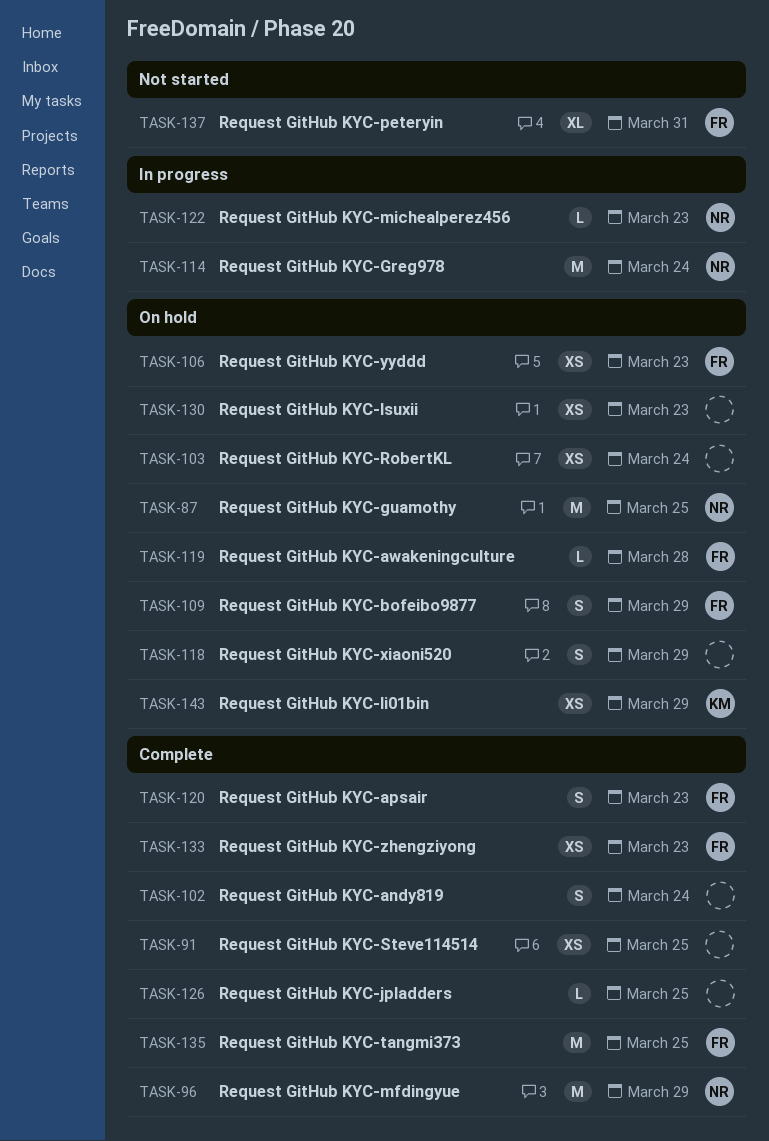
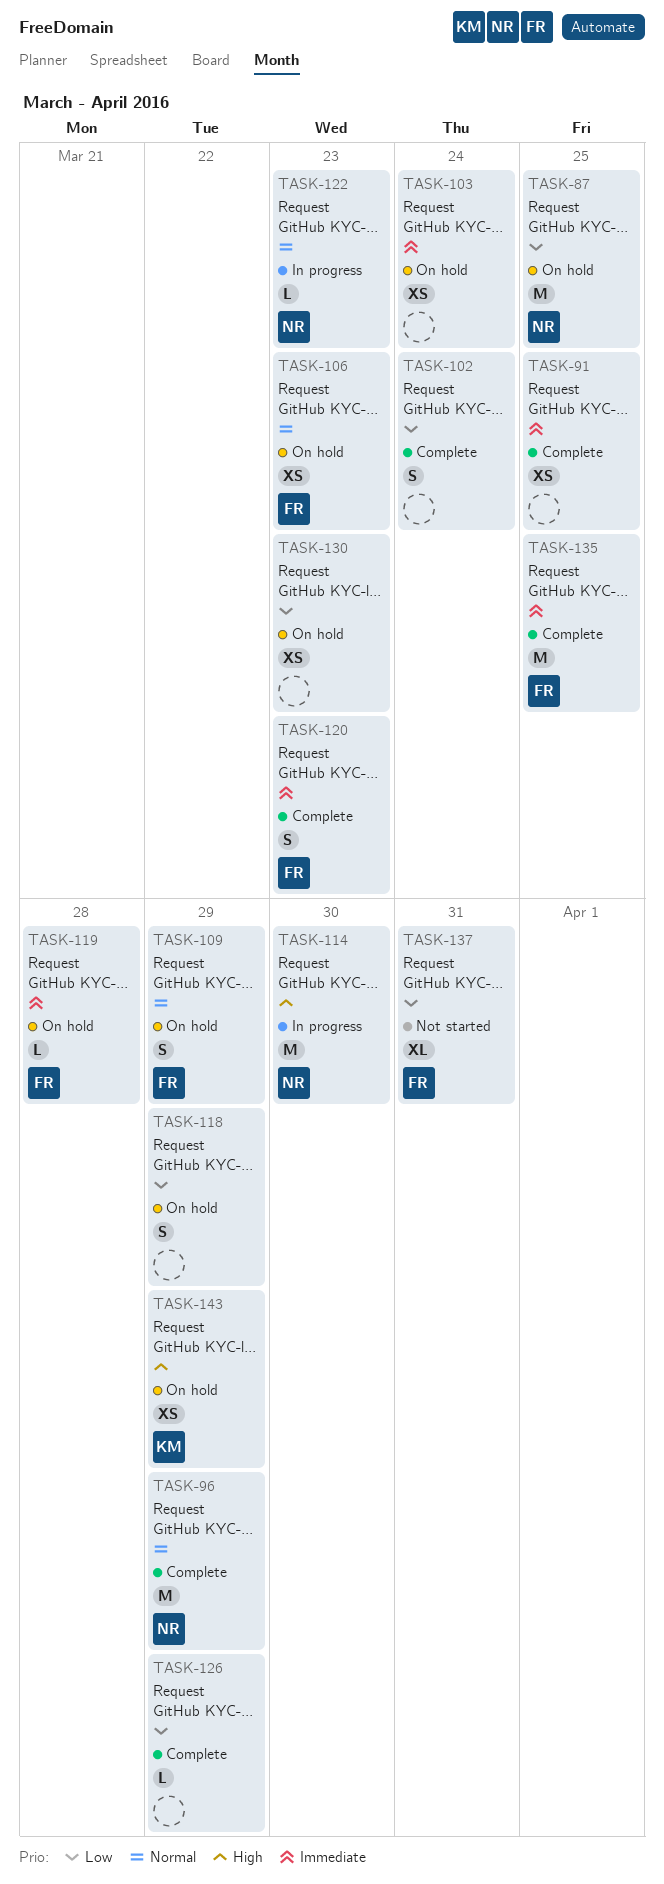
TASK-114, due: Mar 24 -> Mar 30
TASK-126, due: Mar 25 -> Mar 29
TASK-133: present -> none

